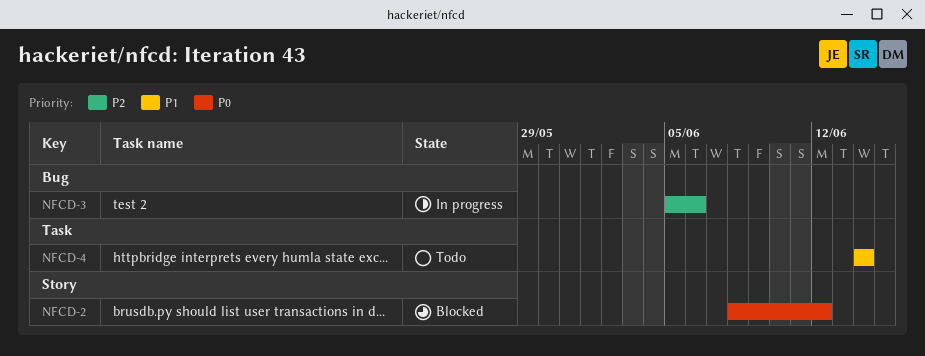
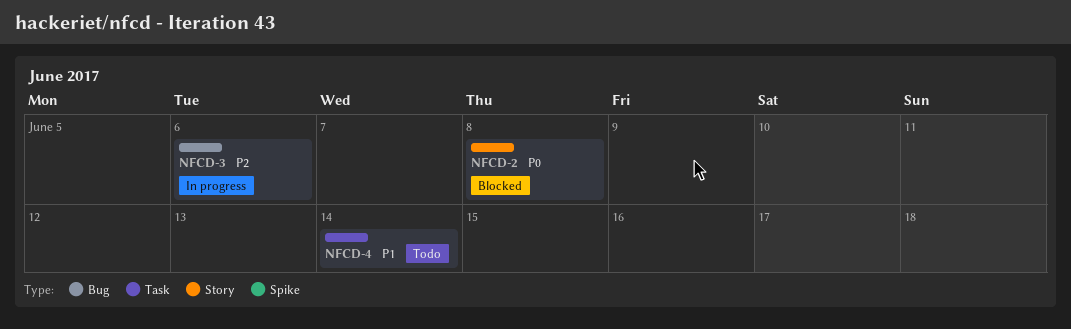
NFCD-2, due: Jun 12 -> Jun 8

